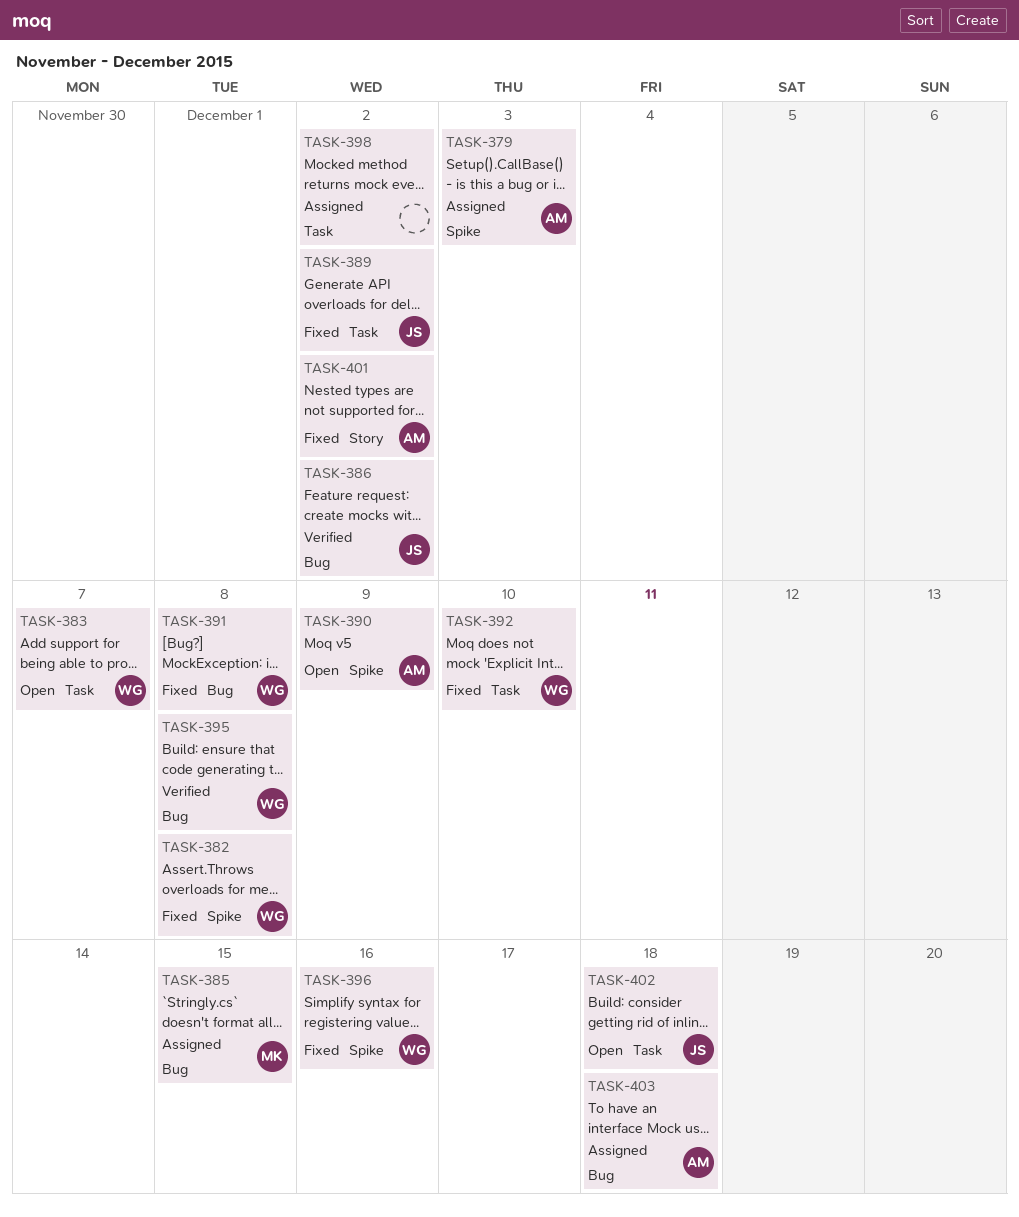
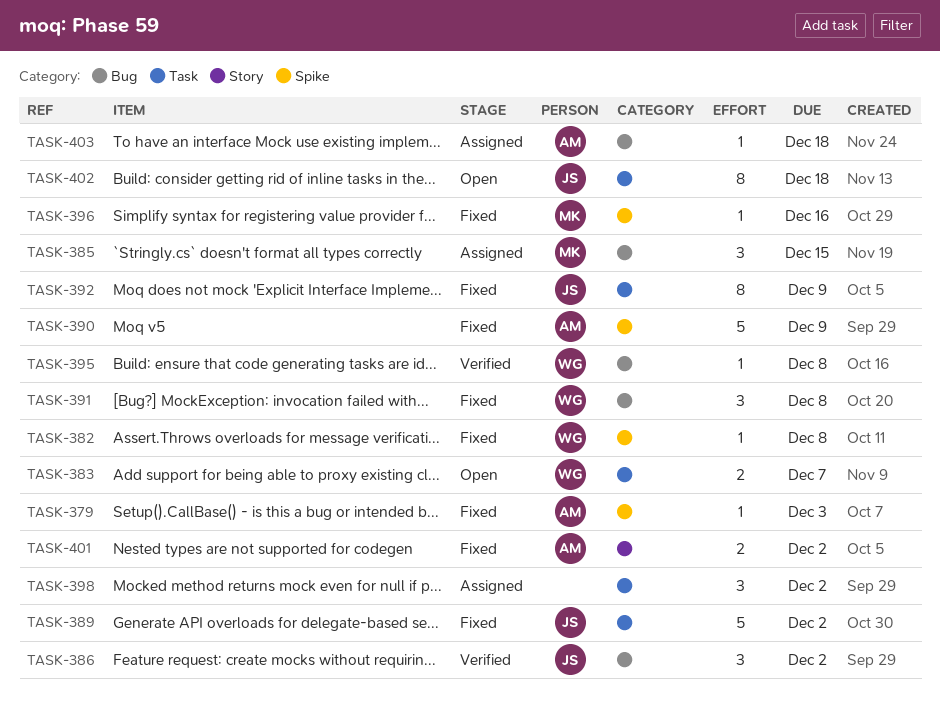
TASK-379, status: Assigned -> Fixed
TASK-390, status: Open -> Fixed
TASK-392, owner: WG -> JS
TASK-392, due: Dec 10 -> Dec 9
TASK-396, owner: WG -> MK

